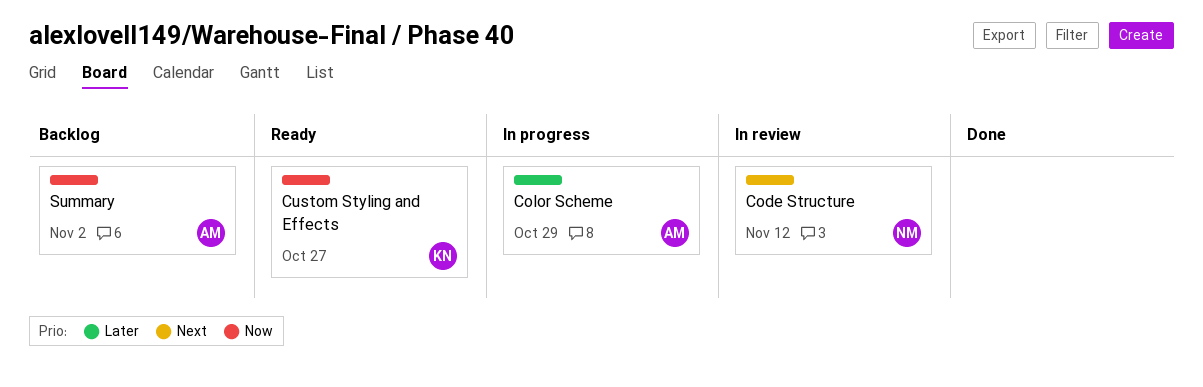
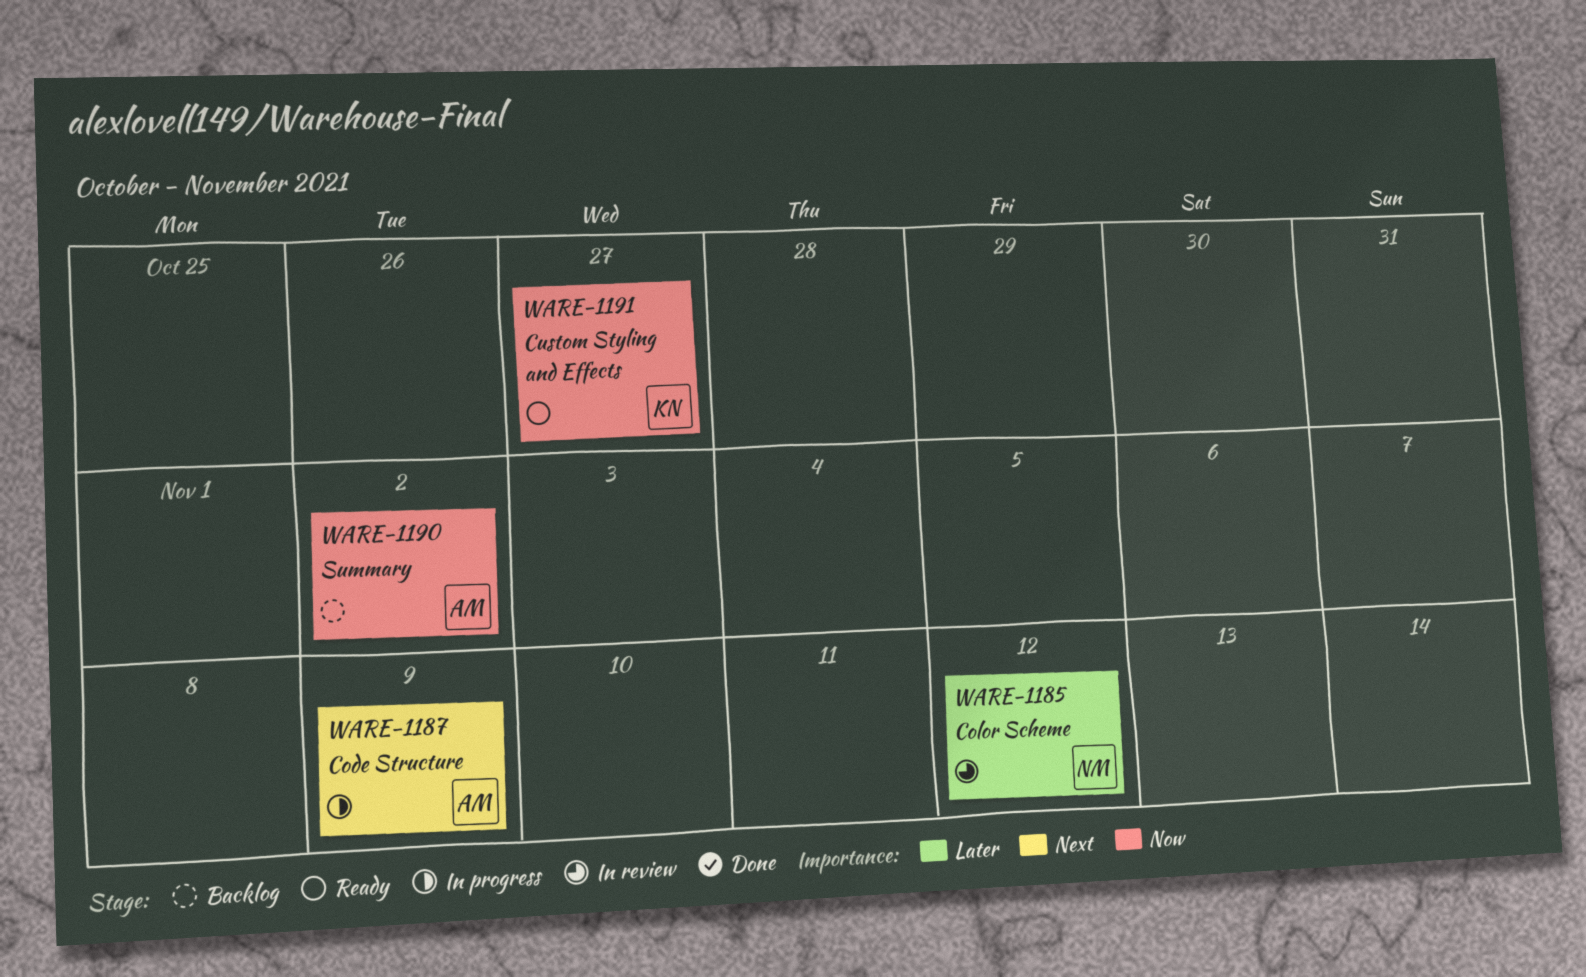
Code Structure, status: In review -> In progress
Code Structure, owner: NM -> AM
Code Structure, due: Nov 12 -> Nov 9
Color Scheme, status: In progress -> In review
Color Scheme, owner: AM -> NM
Color Scheme, due: Oct 29 -> Nov 12

